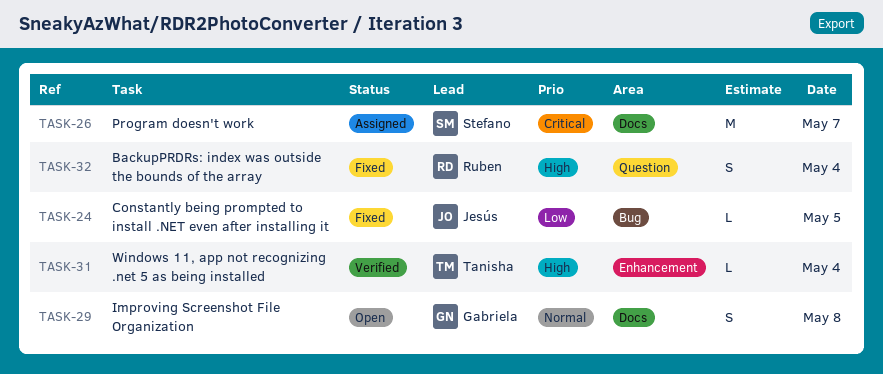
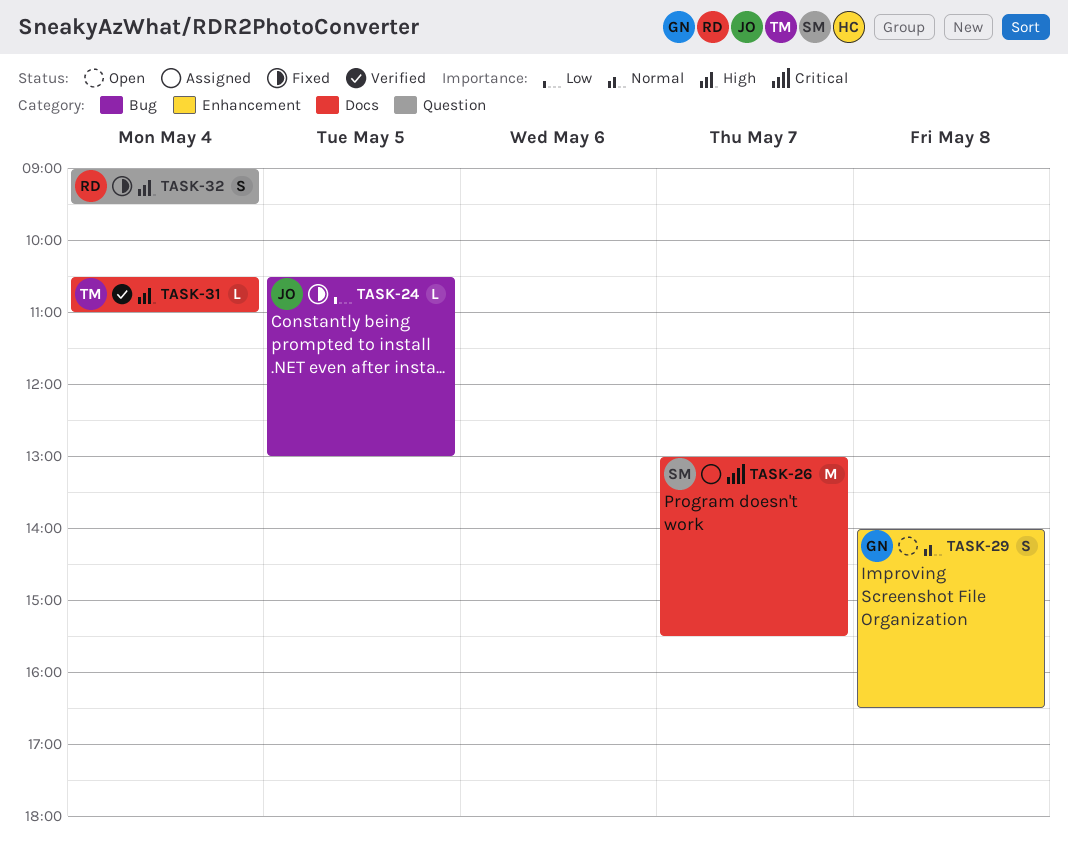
TASK-29, label: Docs -> Enhancement
TASK-31, label: Enhancement -> Docs

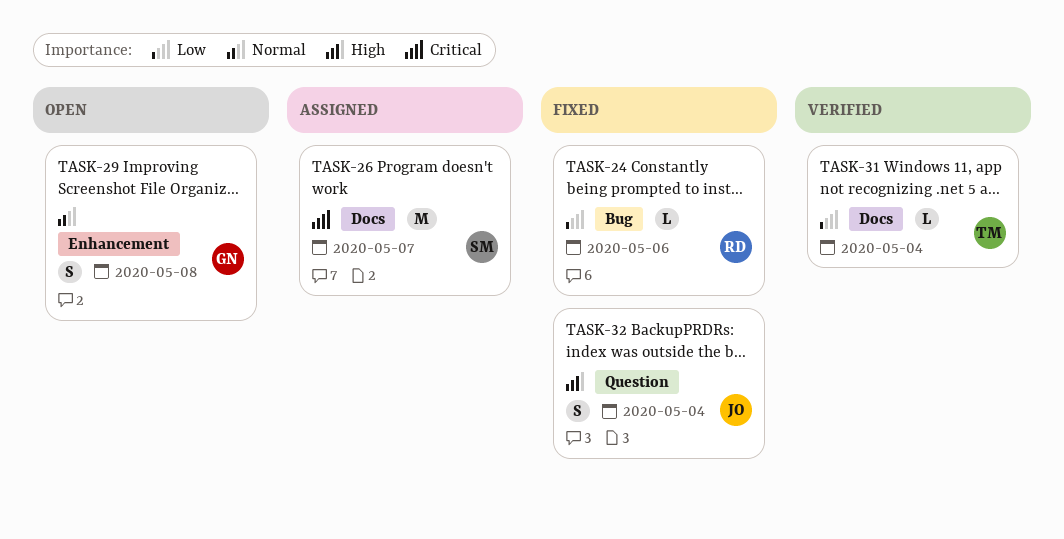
TASK-24, owner: JO -> RD
TASK-24, day: May 5 -> May 6
TASK-31, priority: High -> Low
TASK-32, owner: RD -> JO

